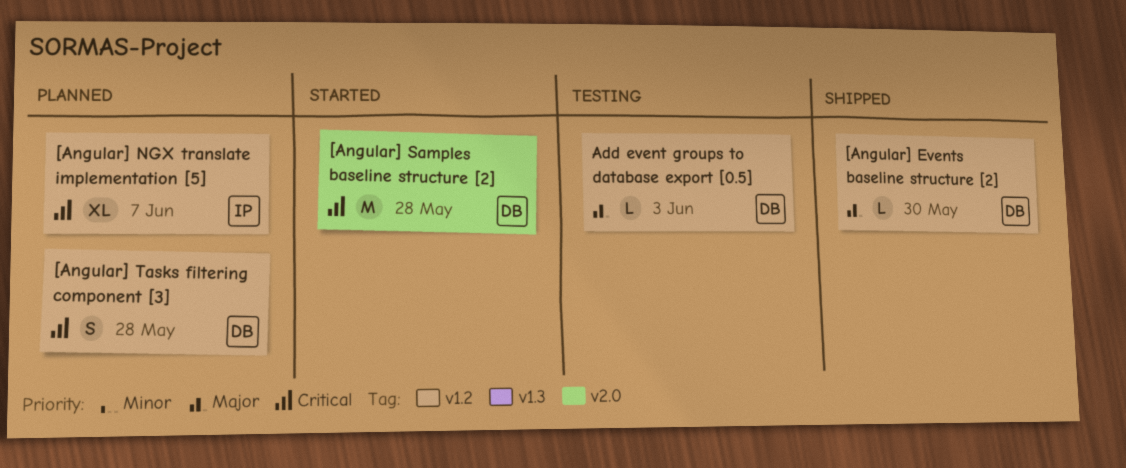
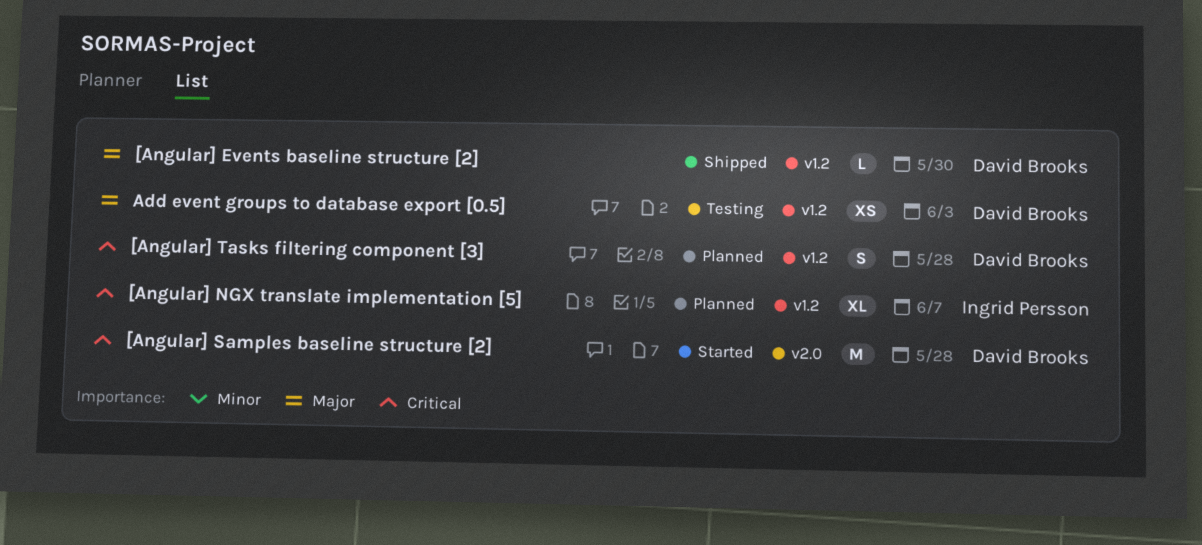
Add event groups to database export [0.5], estimate: L -> XS

